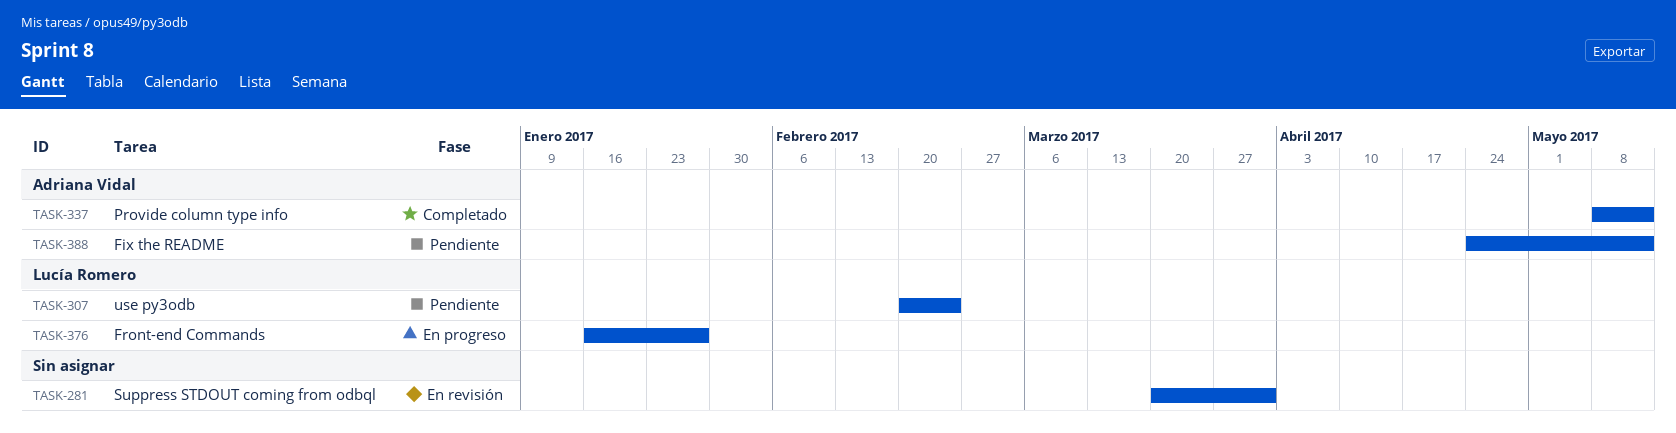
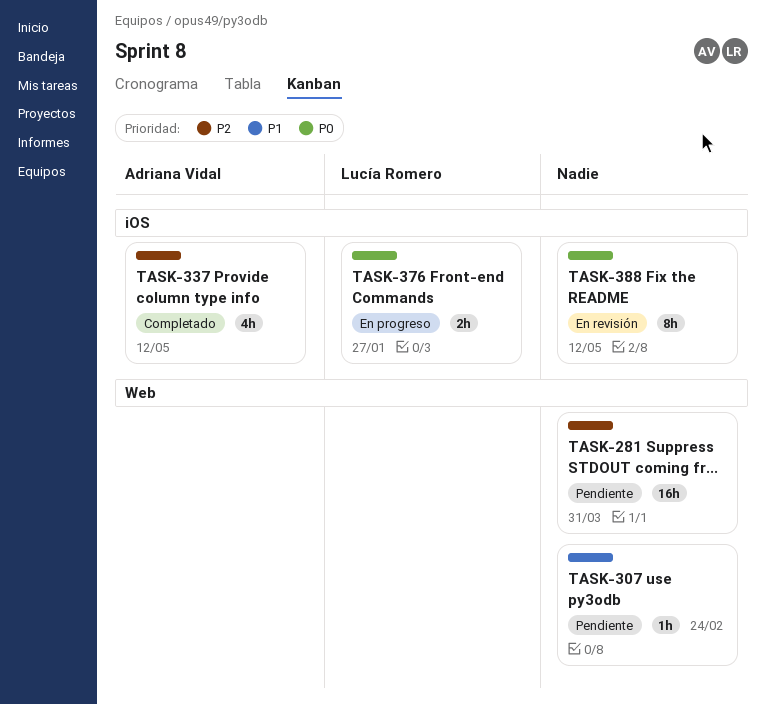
TASK-281, status: En revisión -> Pendiente
TASK-307, owner: Lucía Romero -> none
TASK-388, status: Pendiente -> En revisión
TASK-388, owner: Adriana Vidal -> none

